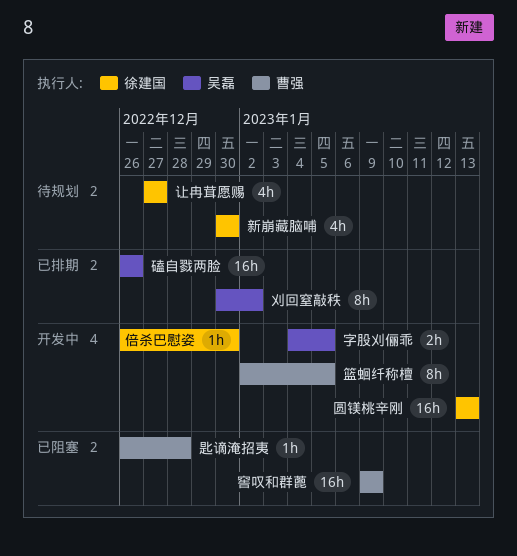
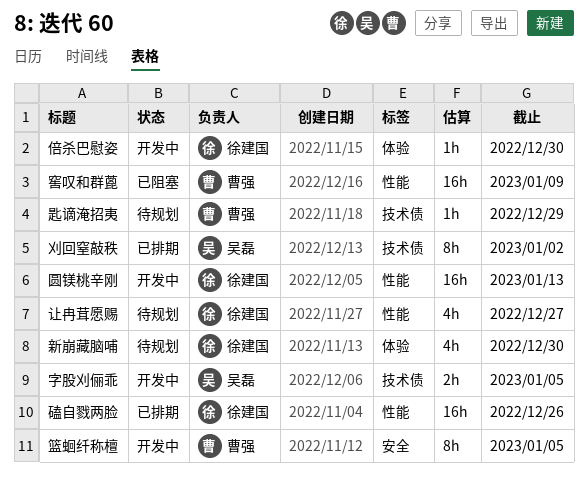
匙谪淹招夷, status: 已阻塞 -> 待规划
匙谪淹招夷, due: Dec 28 -> Dec 29
磕自戮两脸, owner: 吴磊 -> 徐建国

